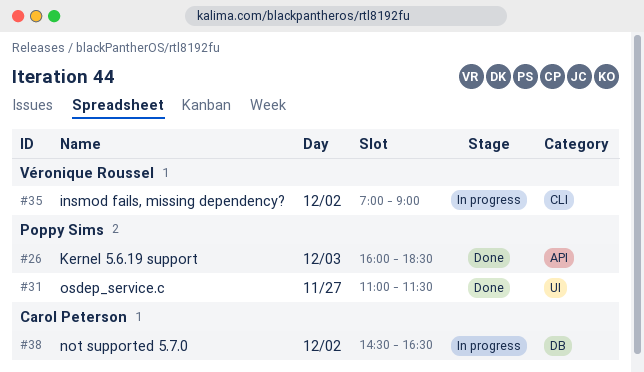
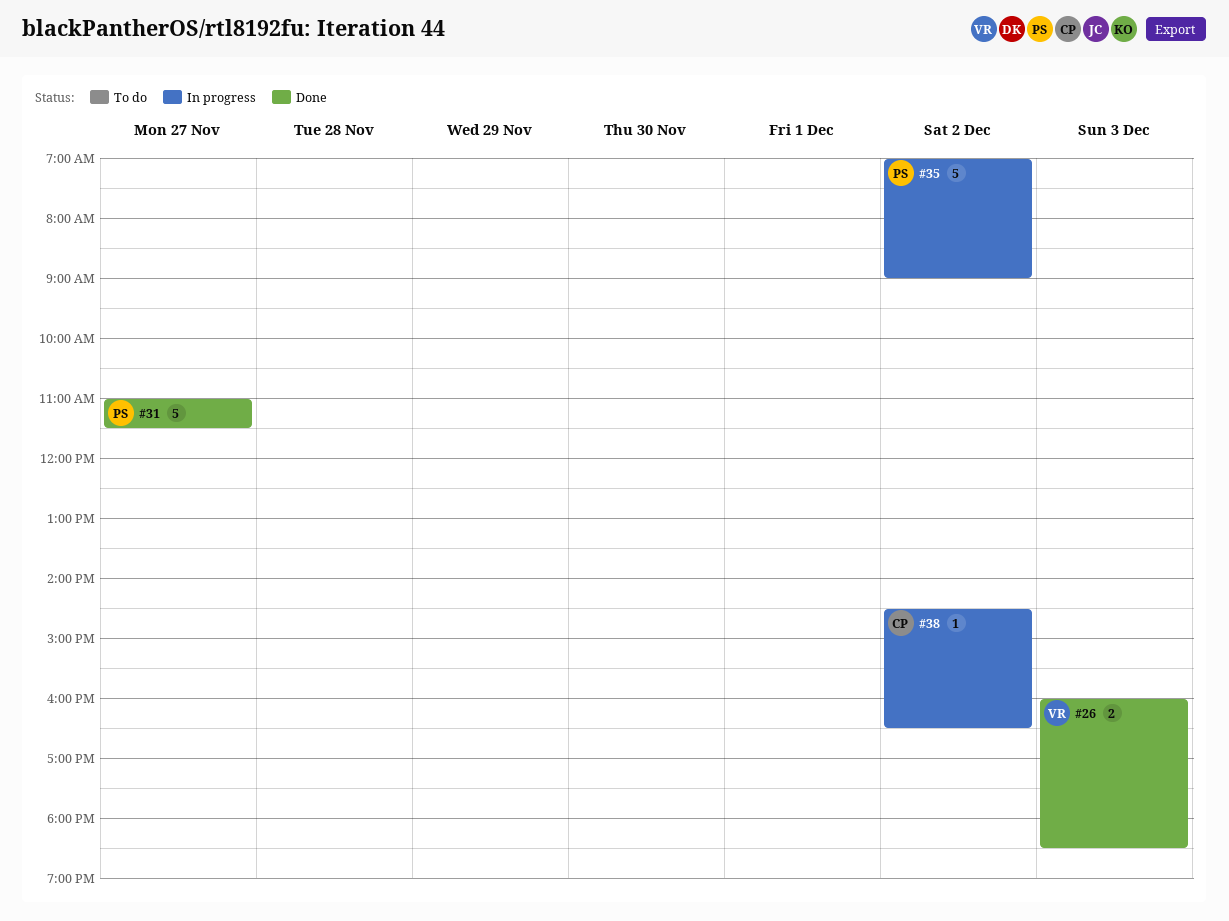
#26, owner: Poppy Sims -> Véronique Roussel
#35, owner: Véronique Roussel -> Poppy Sims

